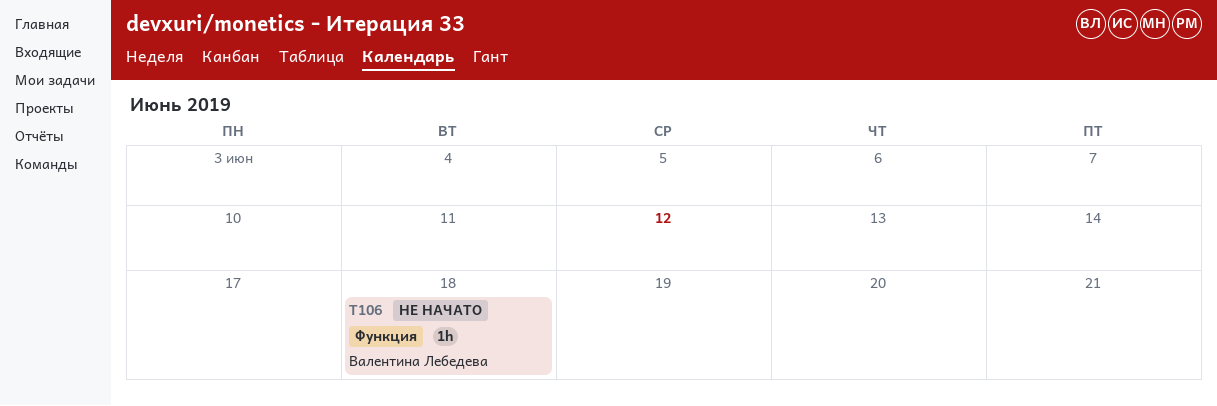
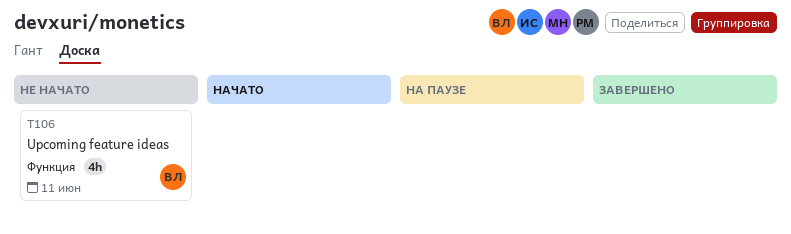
T106, estimate: 1h -> 4h
T106, due: Jun 18 -> Jun 11

